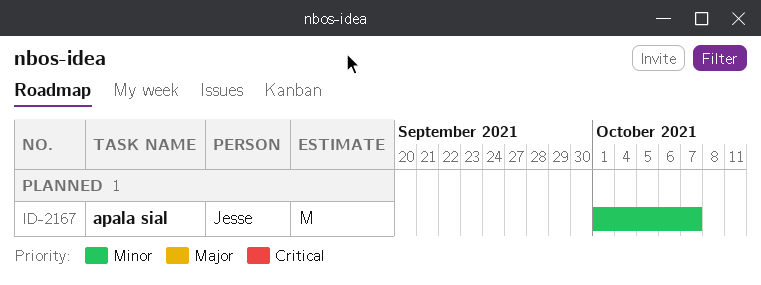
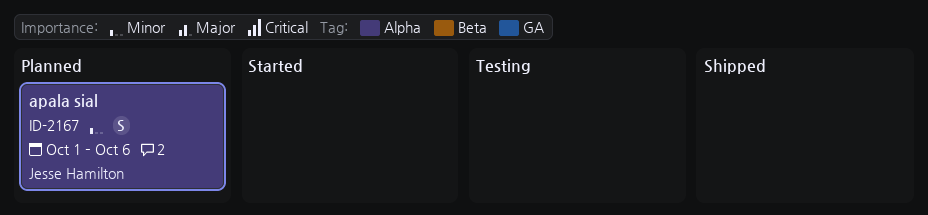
ID-2167, estimate: M -> S
ID-2167, due: Oct 7 -> Oct 6

